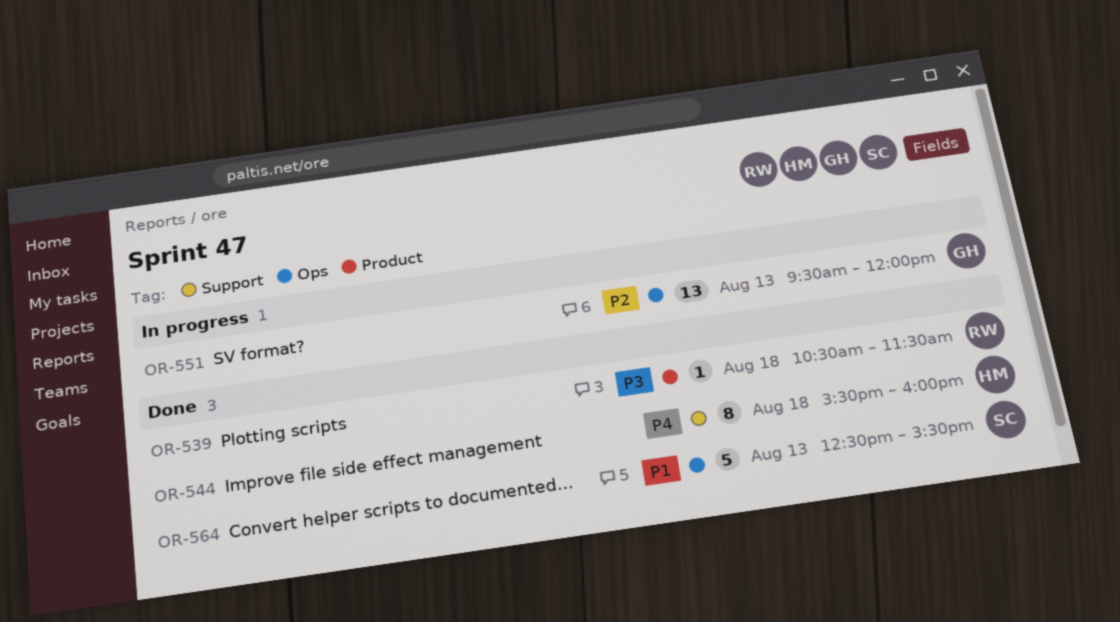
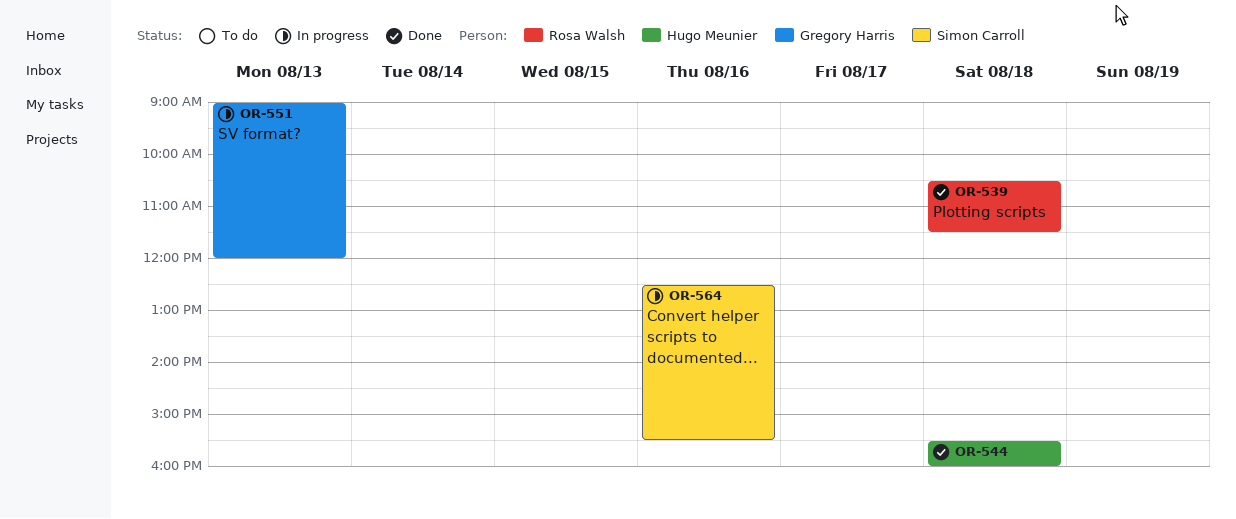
OR-551, begins: 09:30 -> 09:00
OR-564, status: Done -> In progress
OR-564, day: Aug 13 -> Aug 16

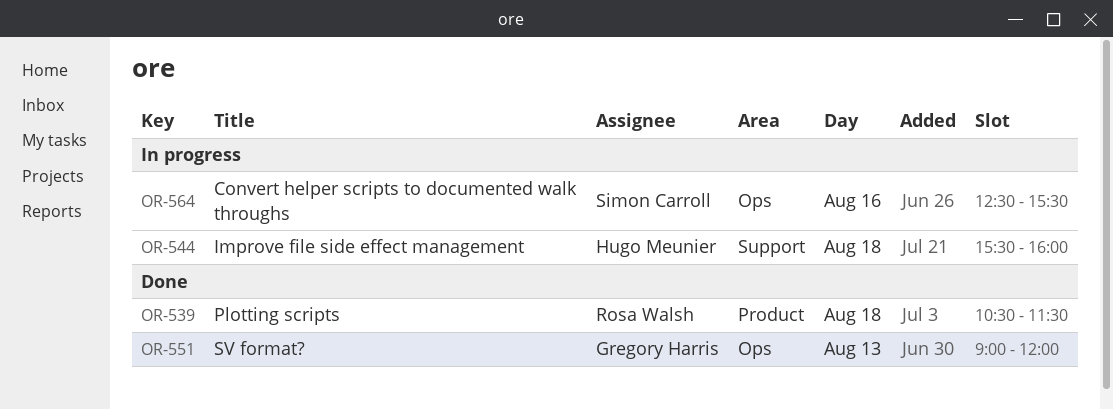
OR-544, status: Done -> In progress
OR-551, status: In progress -> Done

